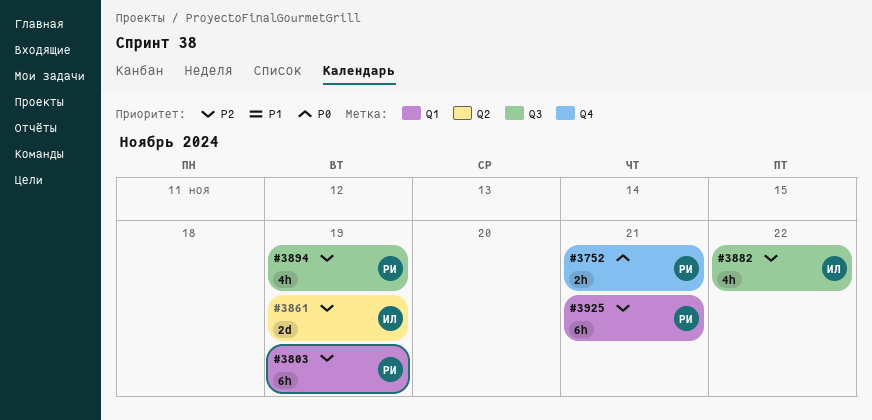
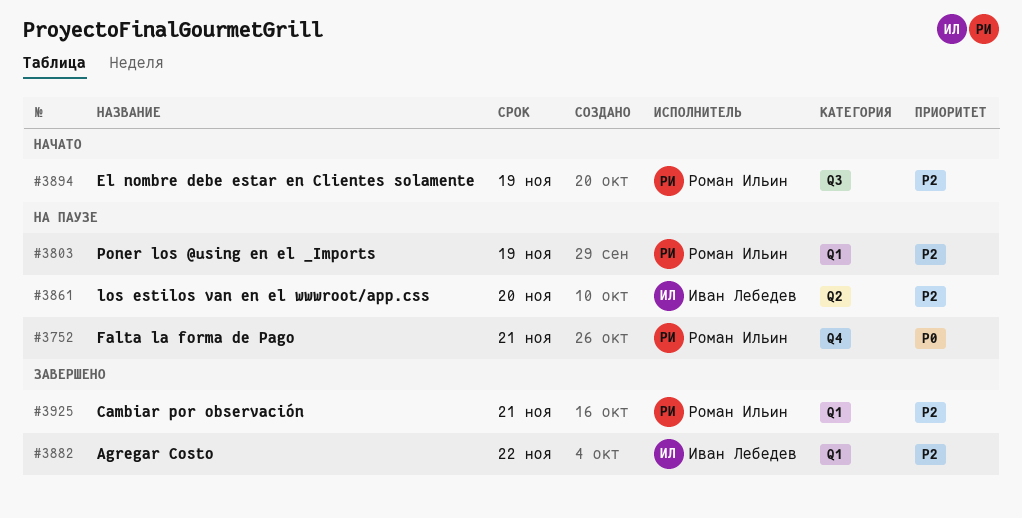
#3861, due: Nov 19 -> Nov 20
#3882, label: Q3 -> Q1

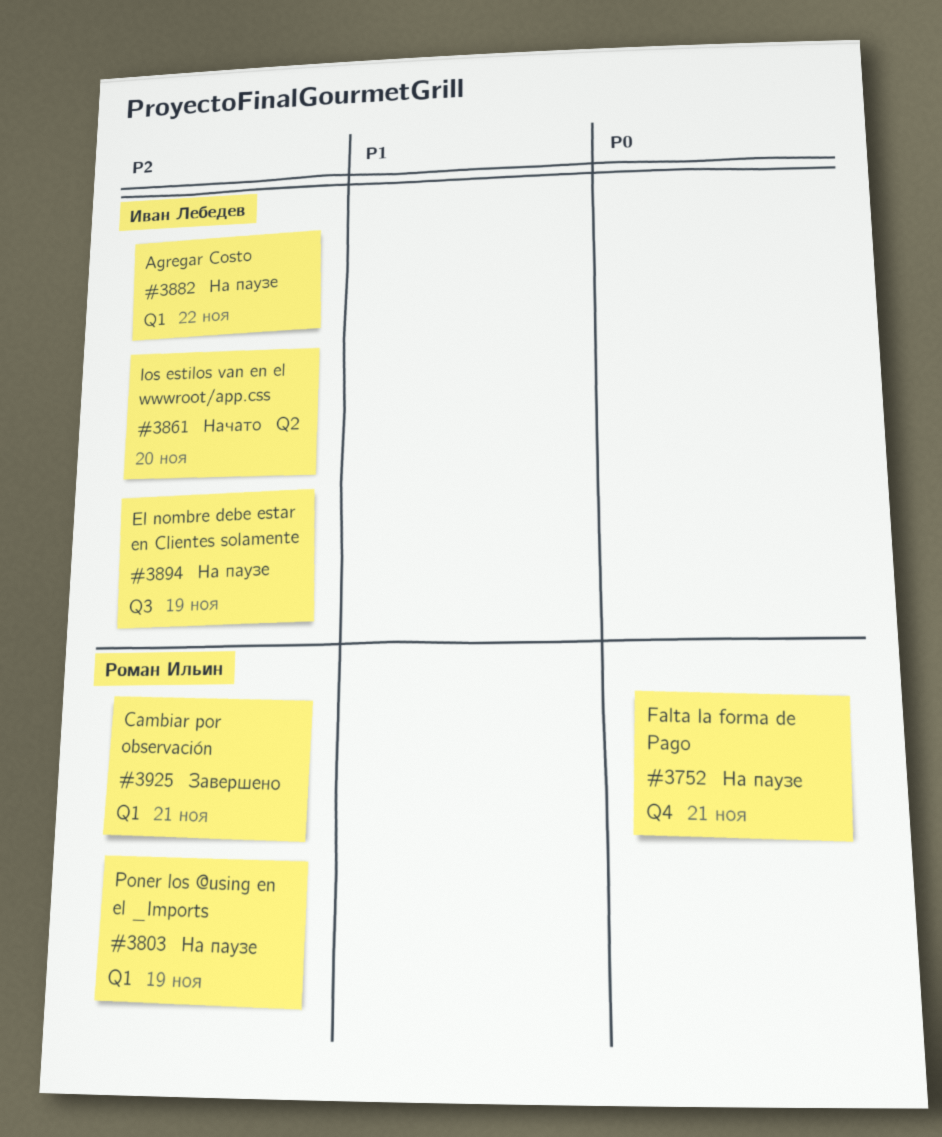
#3861, status: На паузе -> Начато
#3882, status: Завершено -> На паузе
#3894, status: Начато -> На паузе
#3894, owner: Роман Ильин -> Иван Лебедев

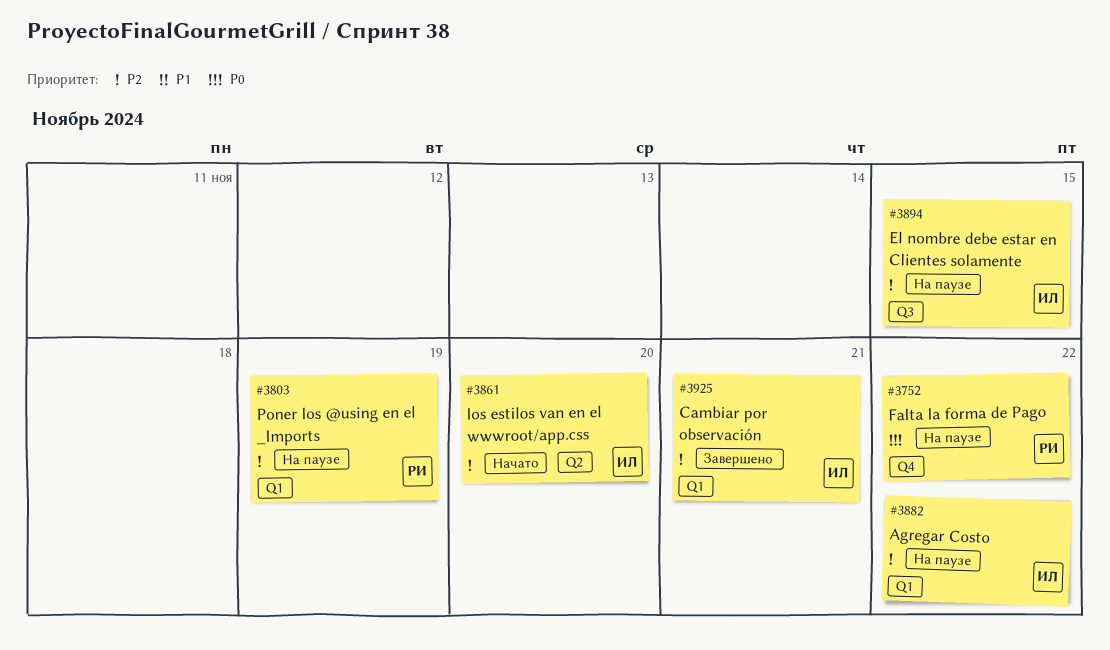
#3752, due: Nov 21 -> Nov 22
#3894, due: Nov 19 -> Nov 15
#3925, owner: Роман Ильин -> Иван Лебедев

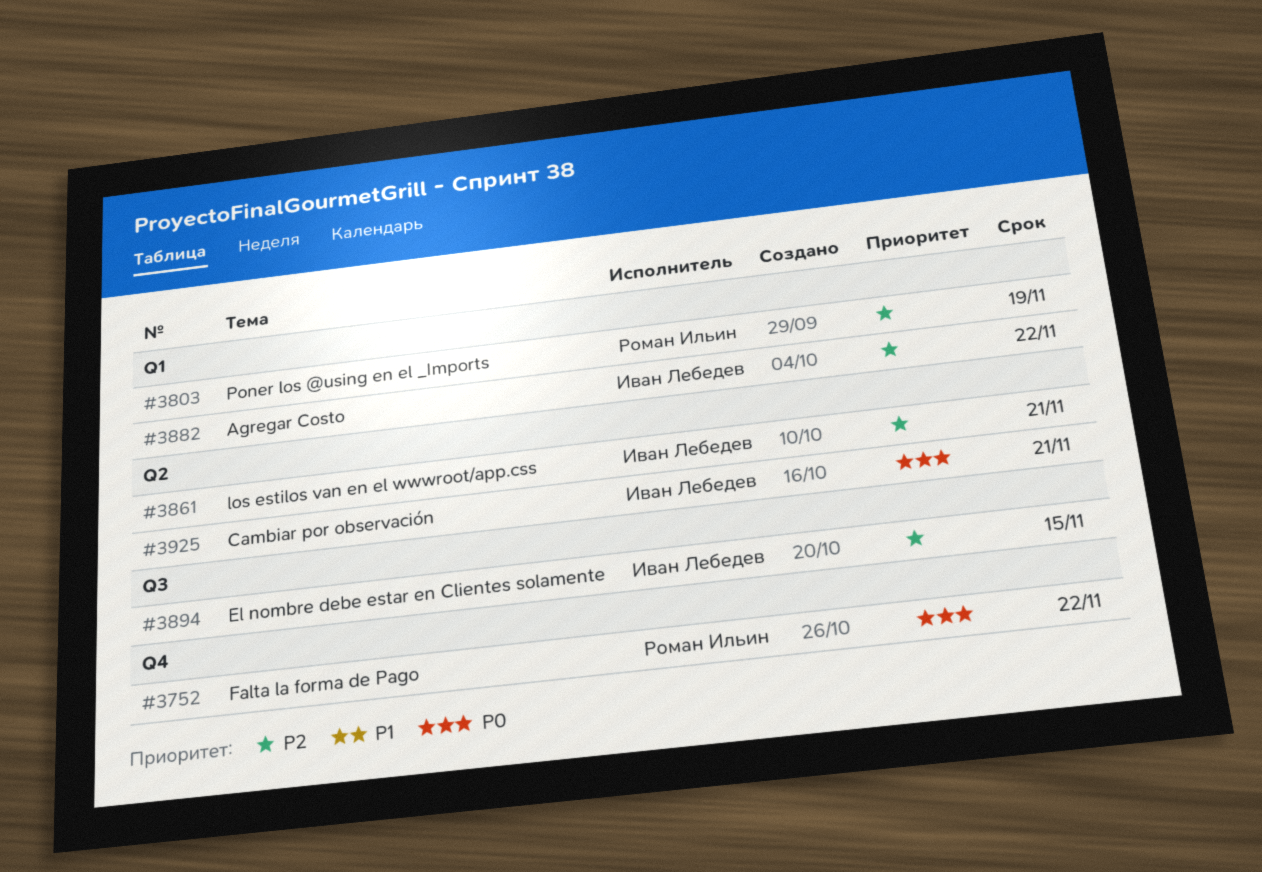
#3861, due: Nov 20 -> Nov 21
#3925, priority: P2 -> P0
#3925, label: Q1 -> Q2

